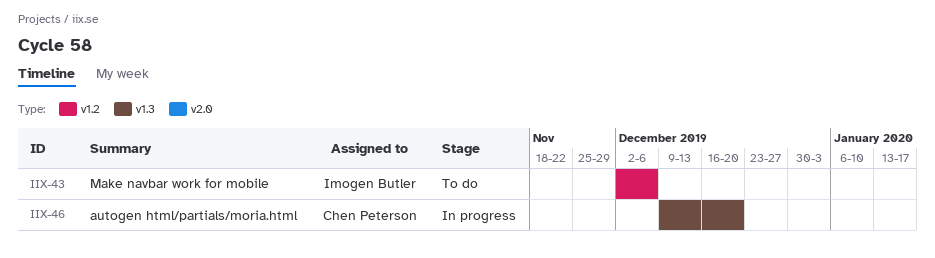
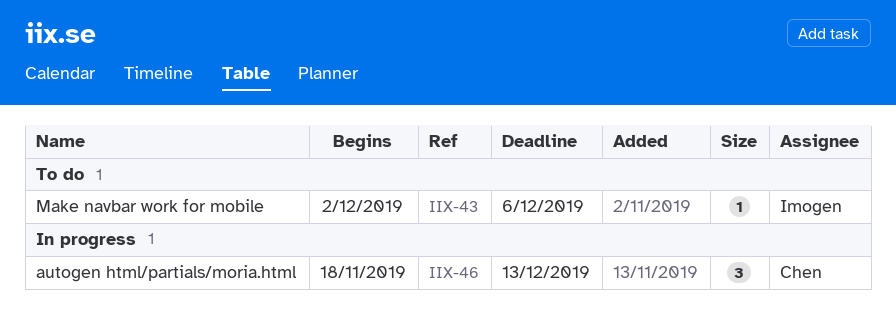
IIX-46, start: Dec 9 -> Nov 18
IIX-46, due: Dec 20 -> Dec 13

